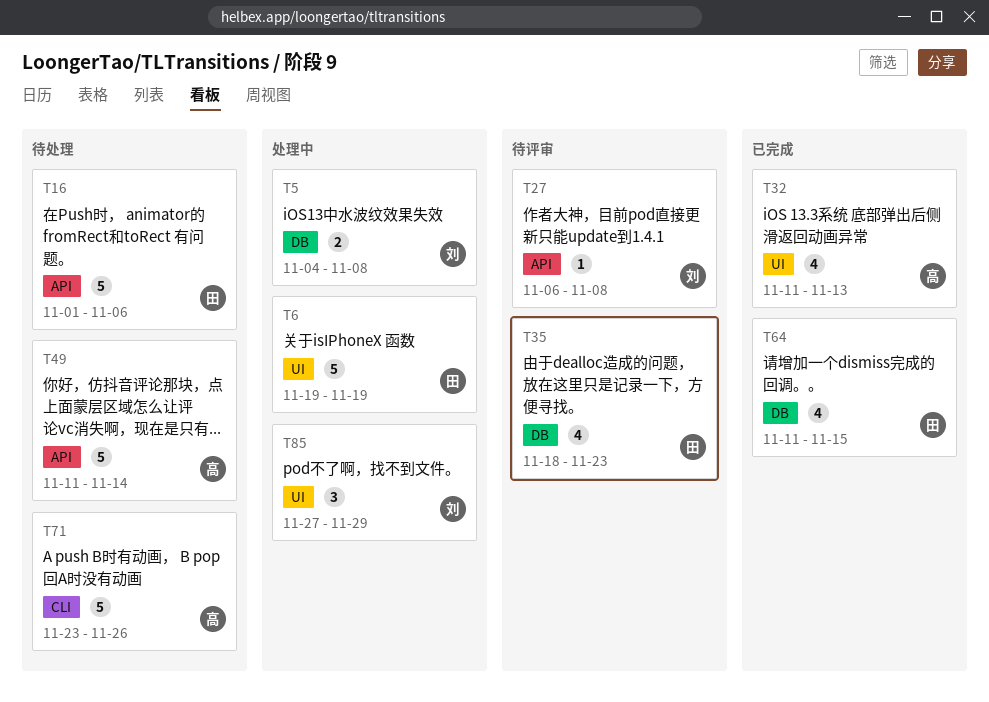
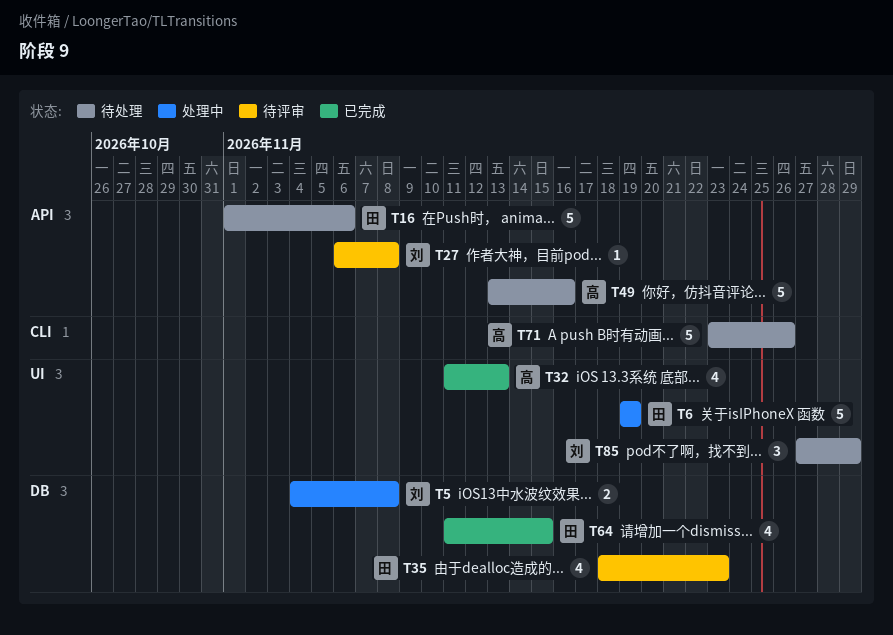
T49, start: Nov 11 -> Nov 13
T49, due: Nov 14 -> Nov 16
T85, status: 处理中 -> 待处理

